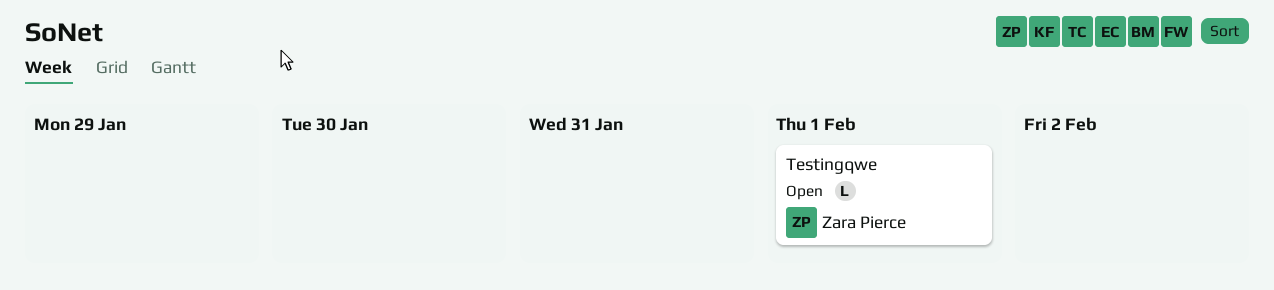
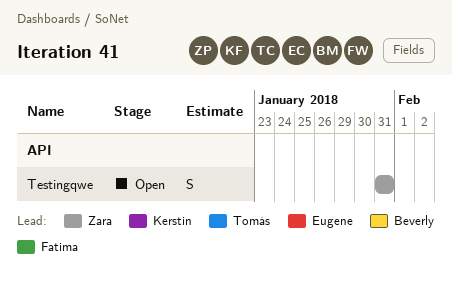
Testingqwe, estimate: L -> S
Testingqwe, due: Feb 1 -> Jan 31

